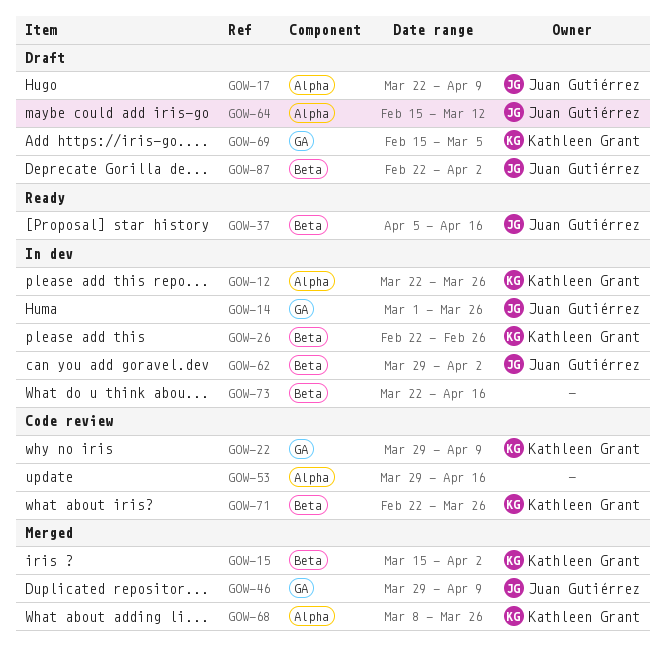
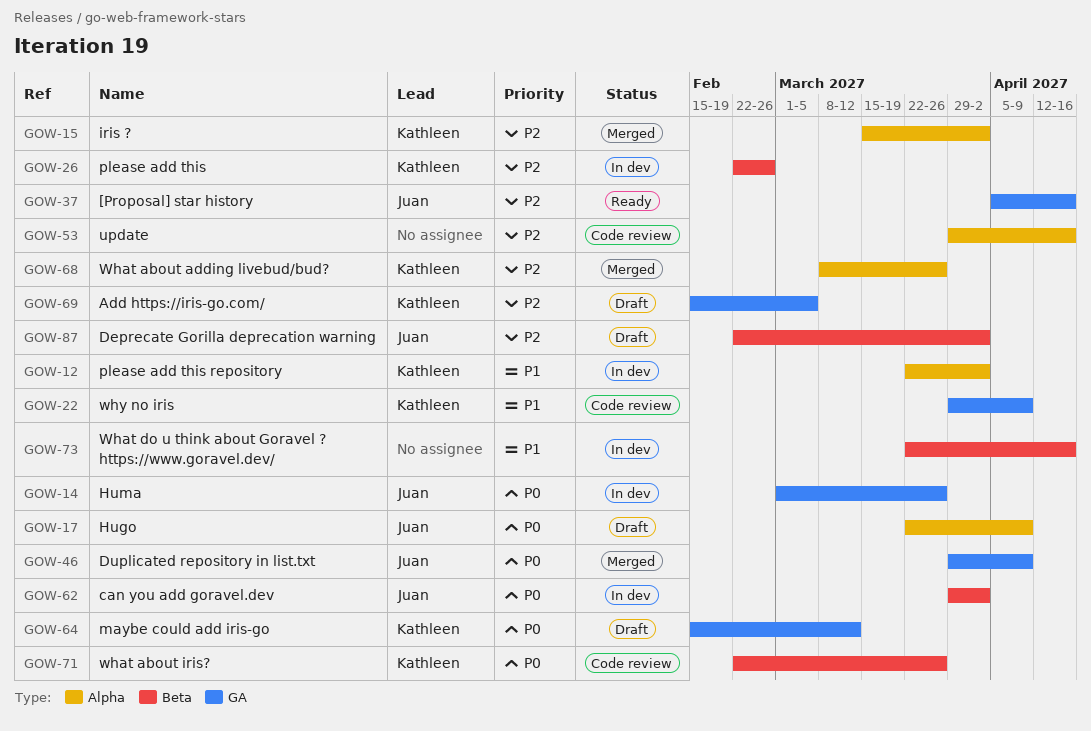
GOW-12, due: Mar 26 -> Apr 2
GOW-15, label: Beta -> Alpha
GOW-37, label: Beta -> GA
GOW-64, owner: Juan Gutiérrez -> Kathleen Grant
GOW-64, label: Alpha -> GA

